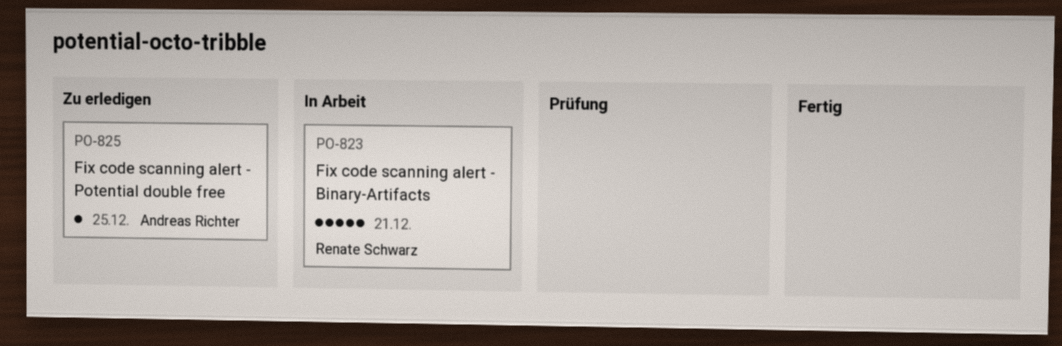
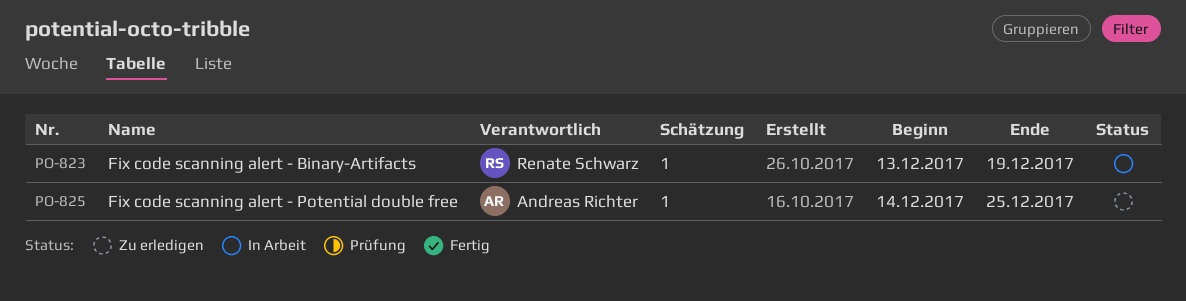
PO-823, estimate: 5 -> 1
PO-823, due: Dec 21 -> Dec 19

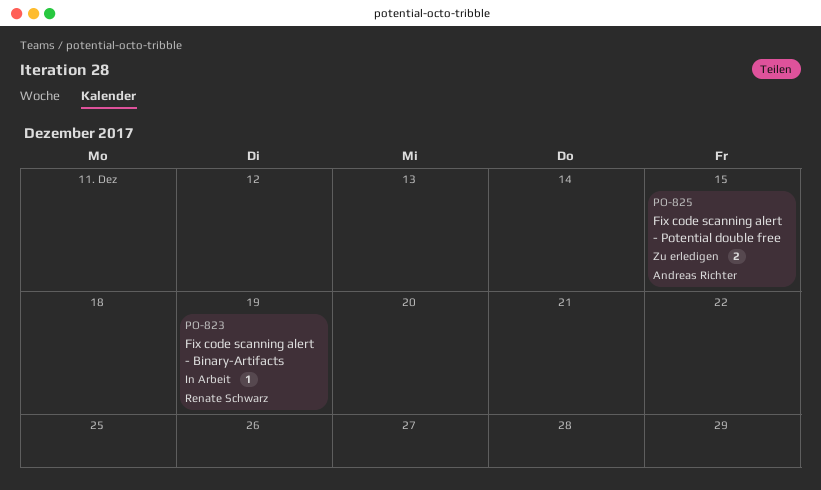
PO-825, estimate: 1 -> 2
PO-825, due: Dec 25 -> Dec 15

